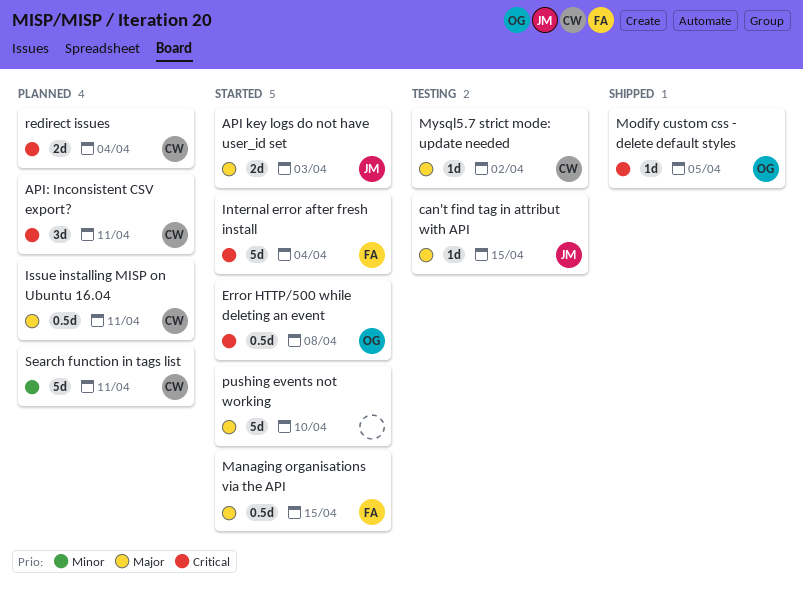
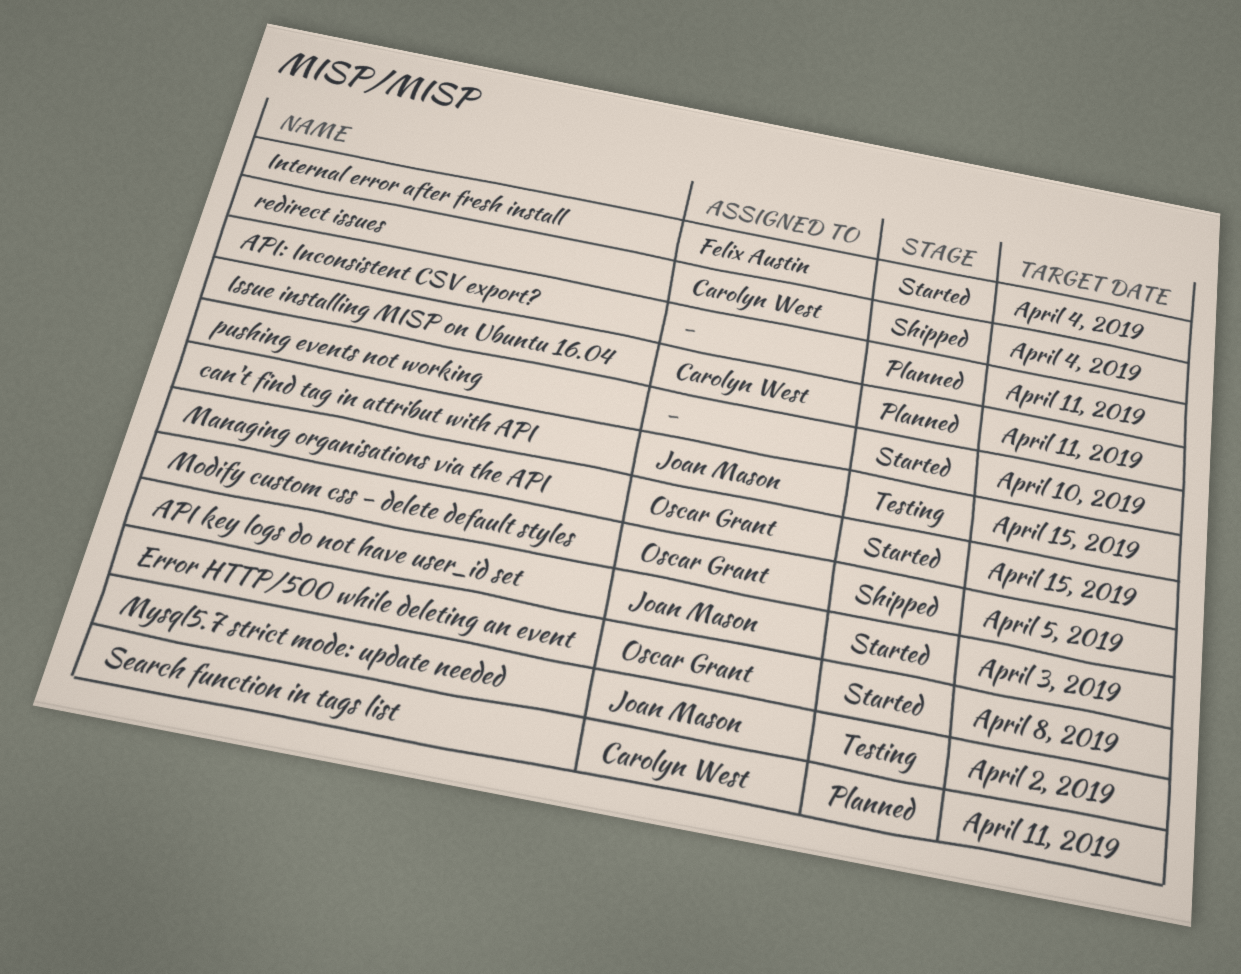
API: Inconsistent CSV export?, owner: Carolyn West -> none
Managing organisations via the API, owner: Felix Austin -> Oscar Grant
Mysql5.7 strict mode: update needed, owner: Carolyn West -> Joan Mason
redirect issues, status: Planned -> Shipped

